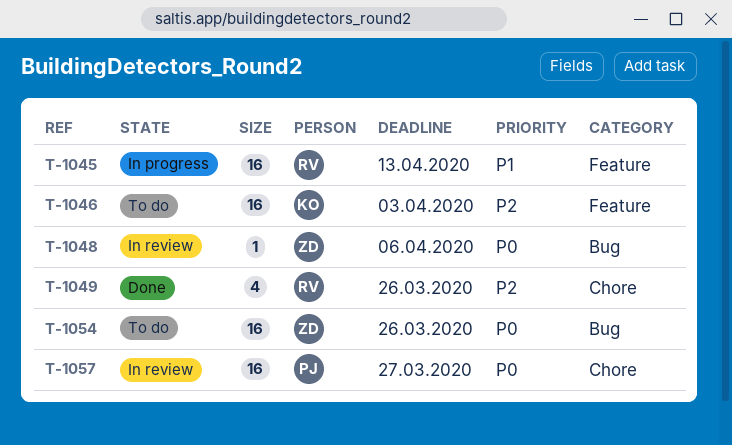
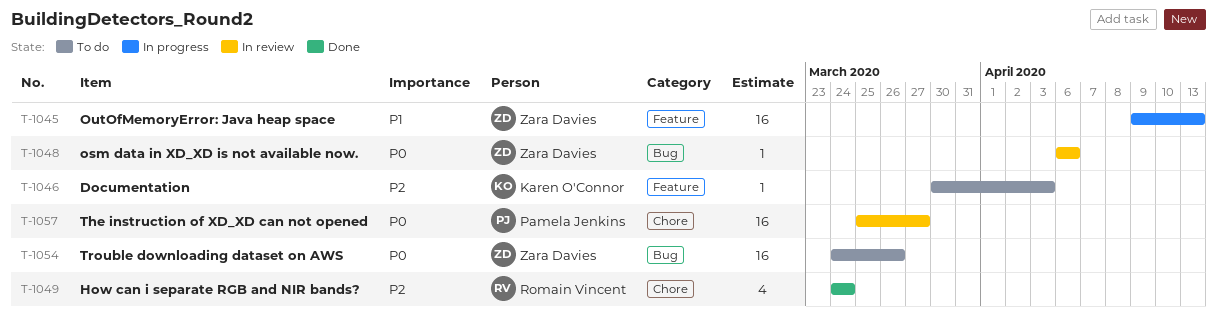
T-1045, owner: Romain Vincent -> Zara Davies
T-1046, estimate: 16 -> 1
T-1049, due: Mar 26 -> Mar 24

